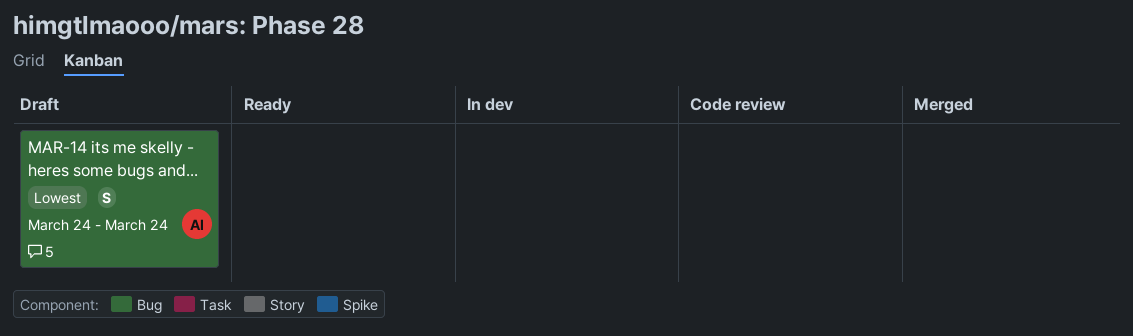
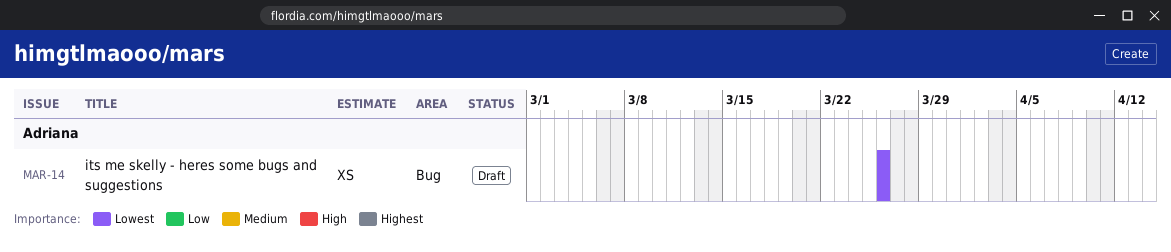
MAR-14, estimate: S -> XS
MAR-14, start: Mar 24 -> Mar 26
MAR-14, due: Mar 24 -> Mar 26

